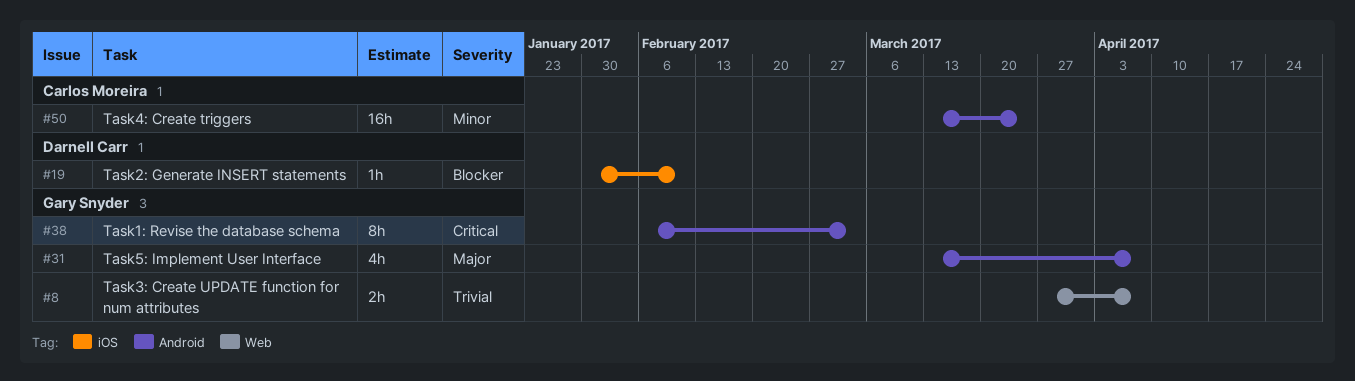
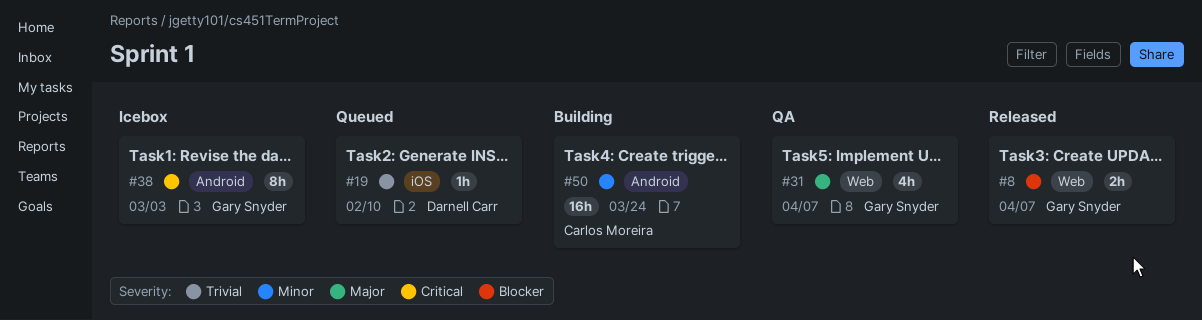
#8, priority: Trivial -> Blocker
#19, priority: Blocker -> Trivial
#31, label: Android -> Web

